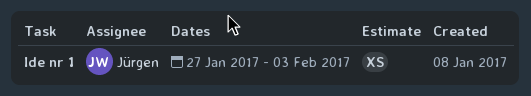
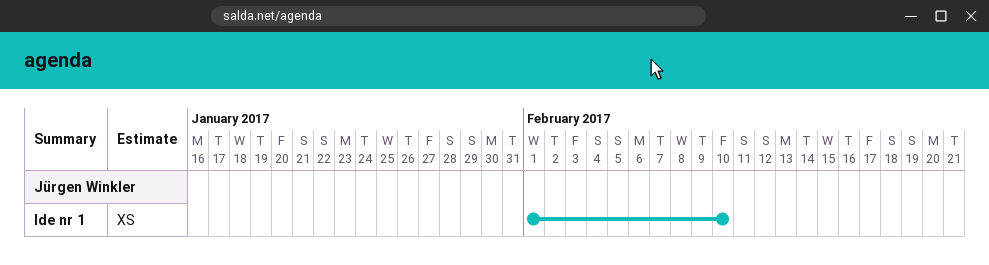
Ide nr 1, start: Jan 27 -> Feb 1
Ide nr 1, due: Feb 3 -> Feb 10

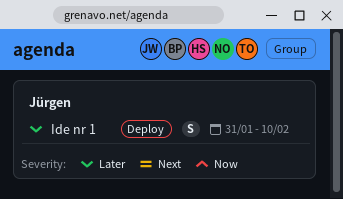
Ide nr 1, estimate: XS -> S
Ide nr 1, start: Feb 1 -> Jan 31

